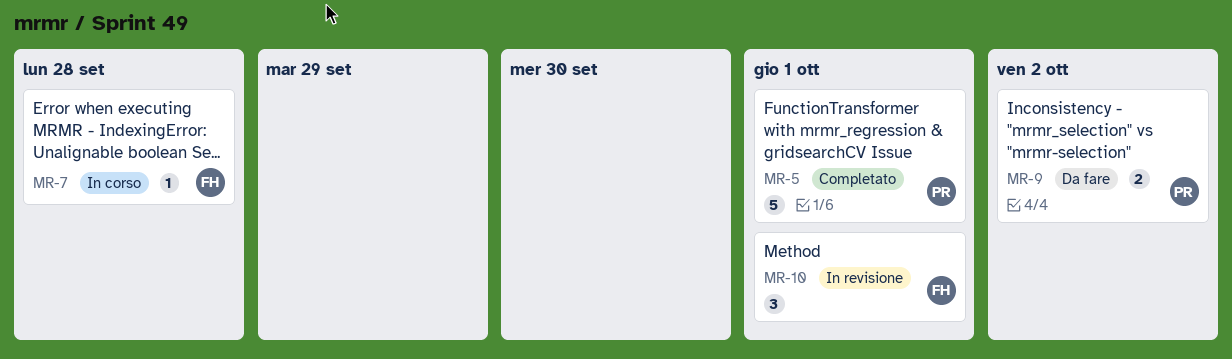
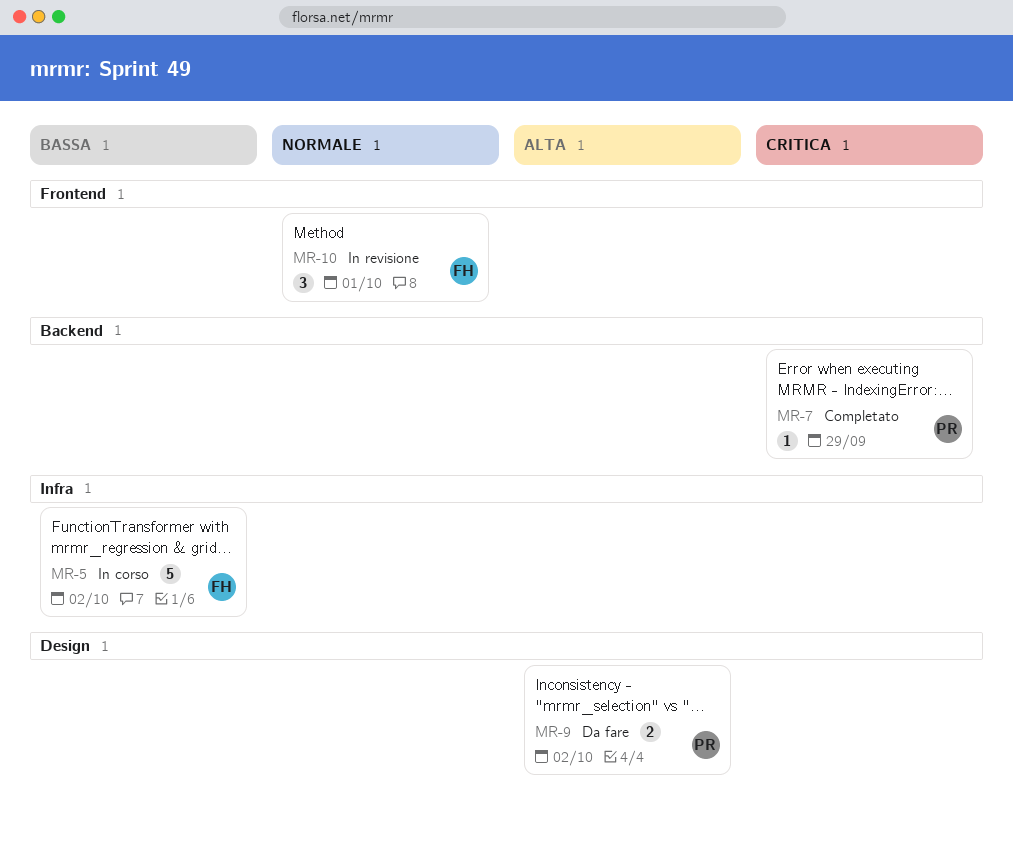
MR-5, status: Completato -> In corso
MR-5, owner: PR -> FH
MR-5, due: Oct 1 -> Oct 2
MR-7, status: In corso -> Completato
MR-7, owner: FH -> PR
MR-7, due: Sep 28 -> Sep 29

